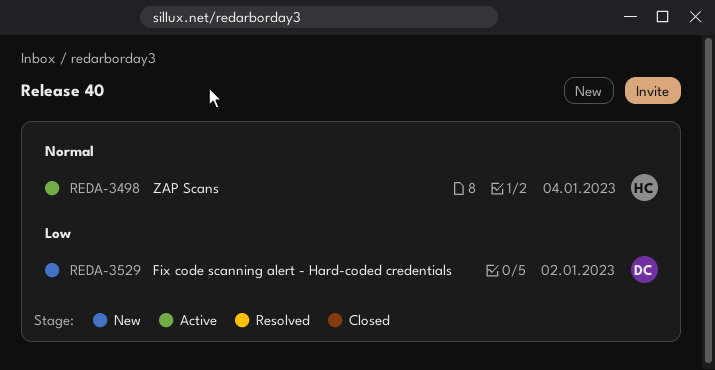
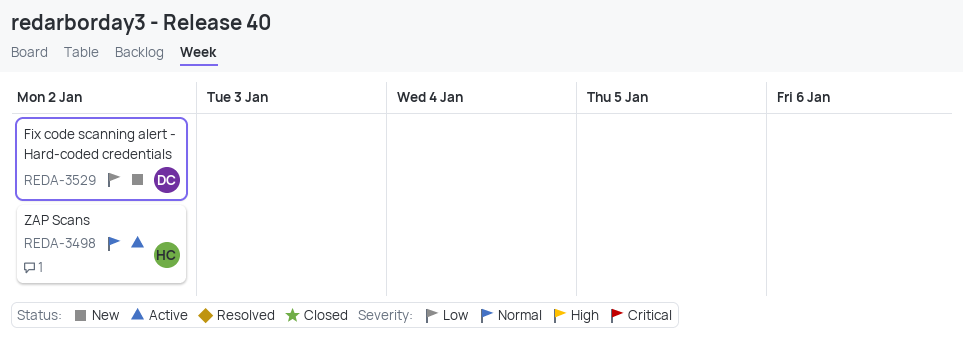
REDA-3498, due: Jan 4 -> Jan 2

